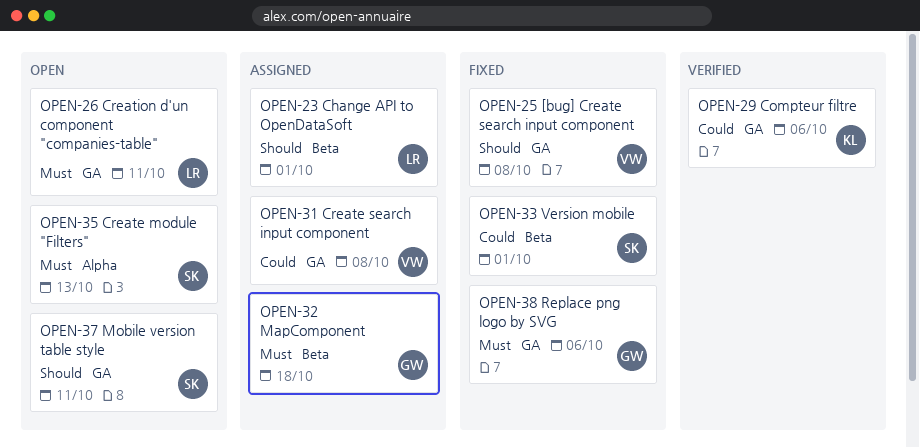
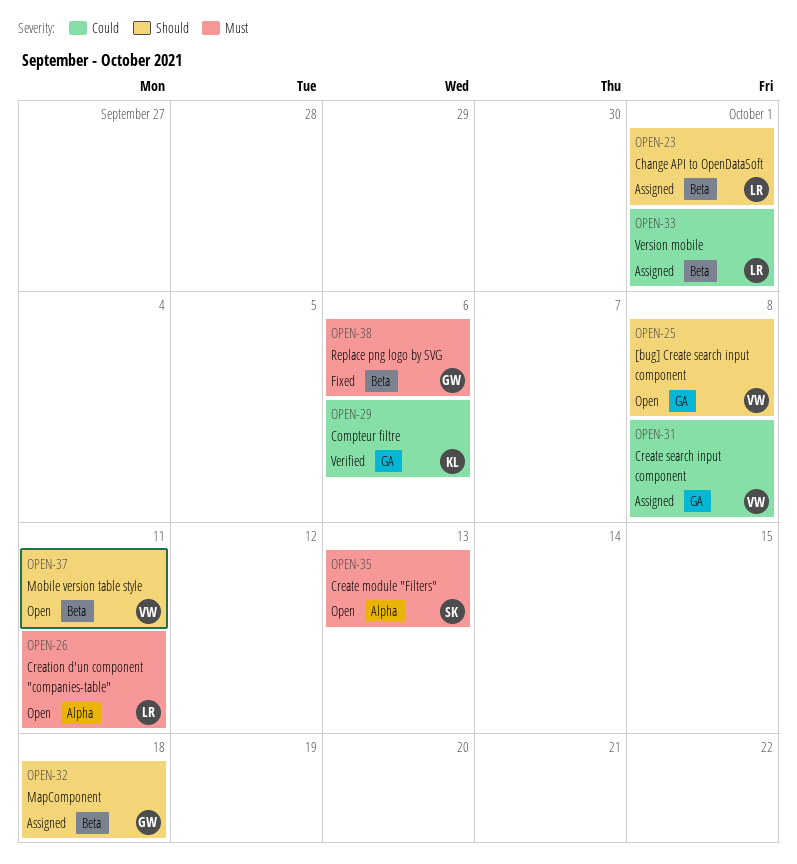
OPEN-25, status: Fixed -> Open
OPEN-26, label: GA -> Alpha
OPEN-32, priority: Must -> Should
OPEN-33, status: Fixed -> Assigned
OPEN-33, owner: SK -> LR
OPEN-37, owner: SK -> VW
OPEN-37, label: GA -> Beta
OPEN-38, label: GA -> Beta

